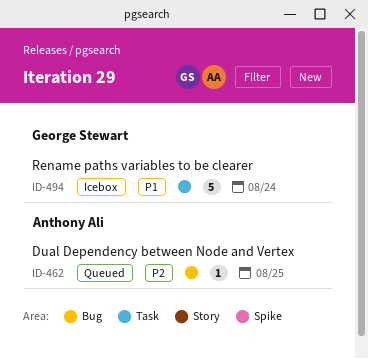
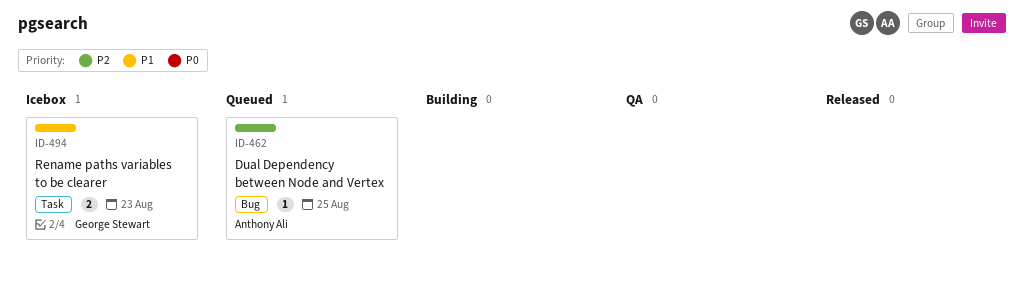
ID-494, estimate: 5 -> 2
ID-494, due: Aug 24 -> Aug 23

